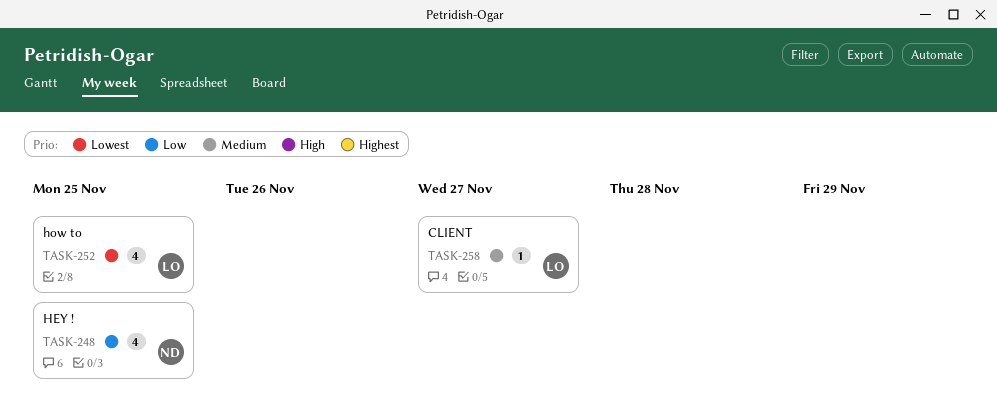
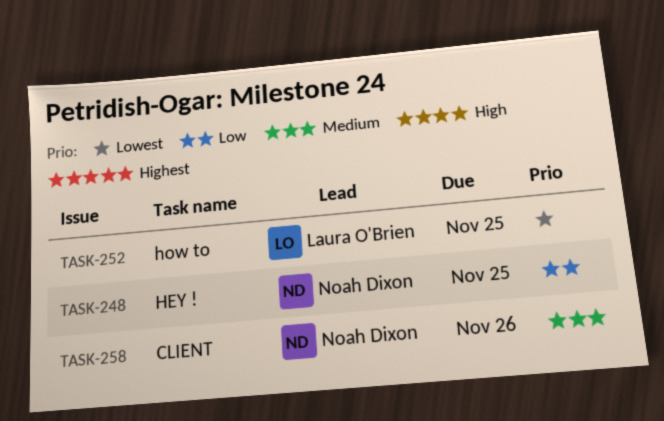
TASK-258, owner: Laura O'Brien -> Noah Dixon
TASK-258, due: Nov 27 -> Nov 26

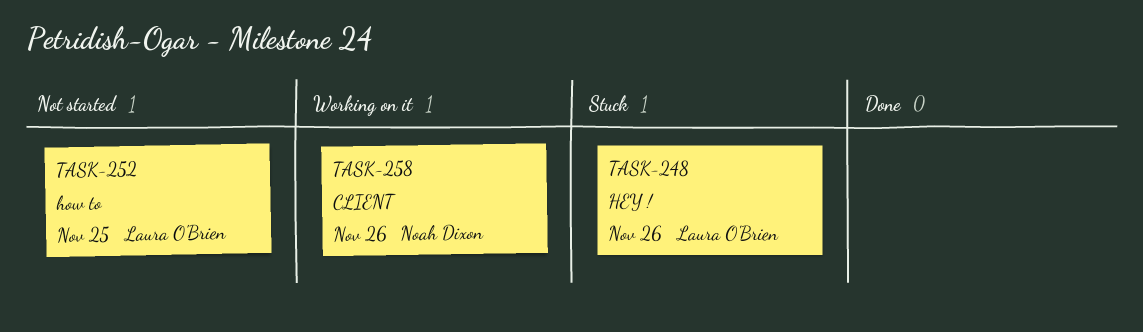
TASK-248, owner: Noah Dixon -> Laura O'Brien
TASK-248, due: Nov 25 -> Nov 26

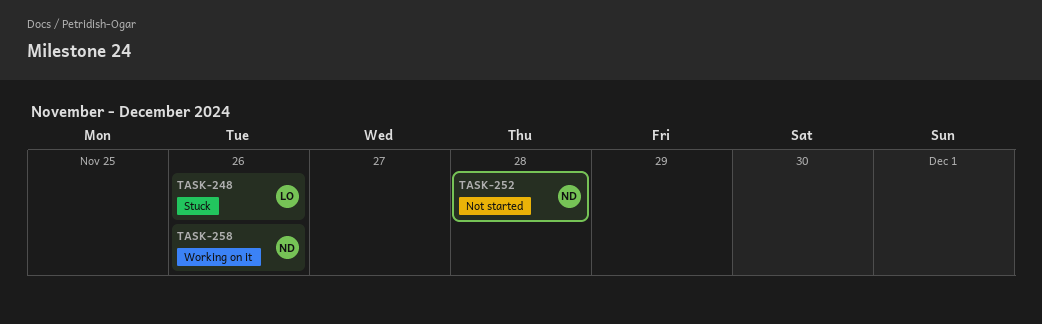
TASK-252, owner: Laura O'Brien -> Noah Dixon
TASK-252, due: Nov 25 -> Nov 28

